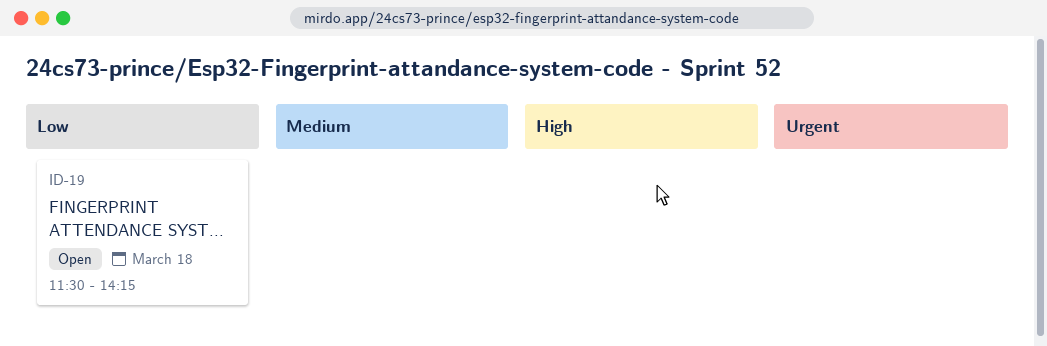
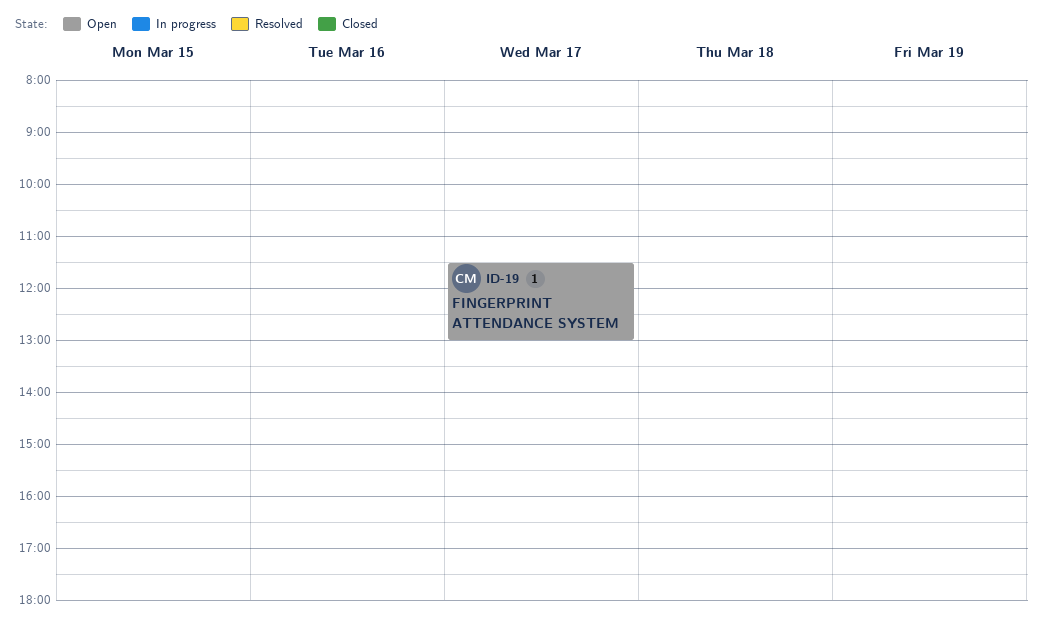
ID-19, day: Mar 18 -> Mar 17
ID-19, ends: 14:15 -> 13:00

